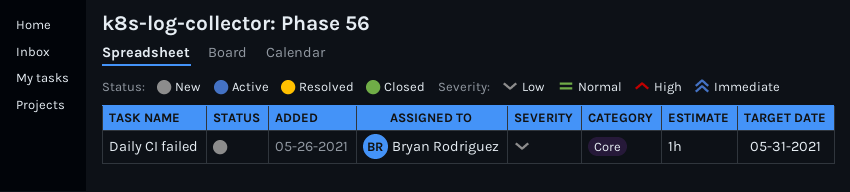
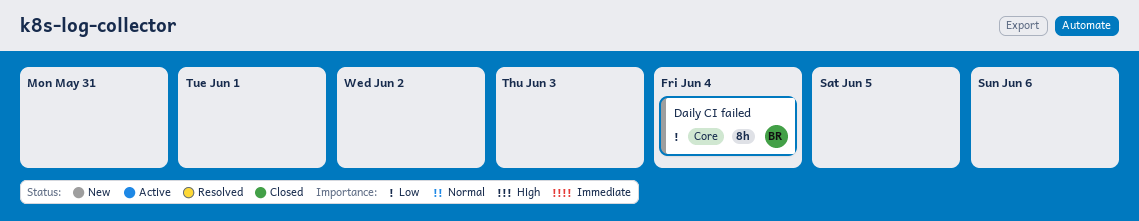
Daily CI failed, estimate: 1h -> 8h
Daily CI failed, due: May 31 -> Jun 4

